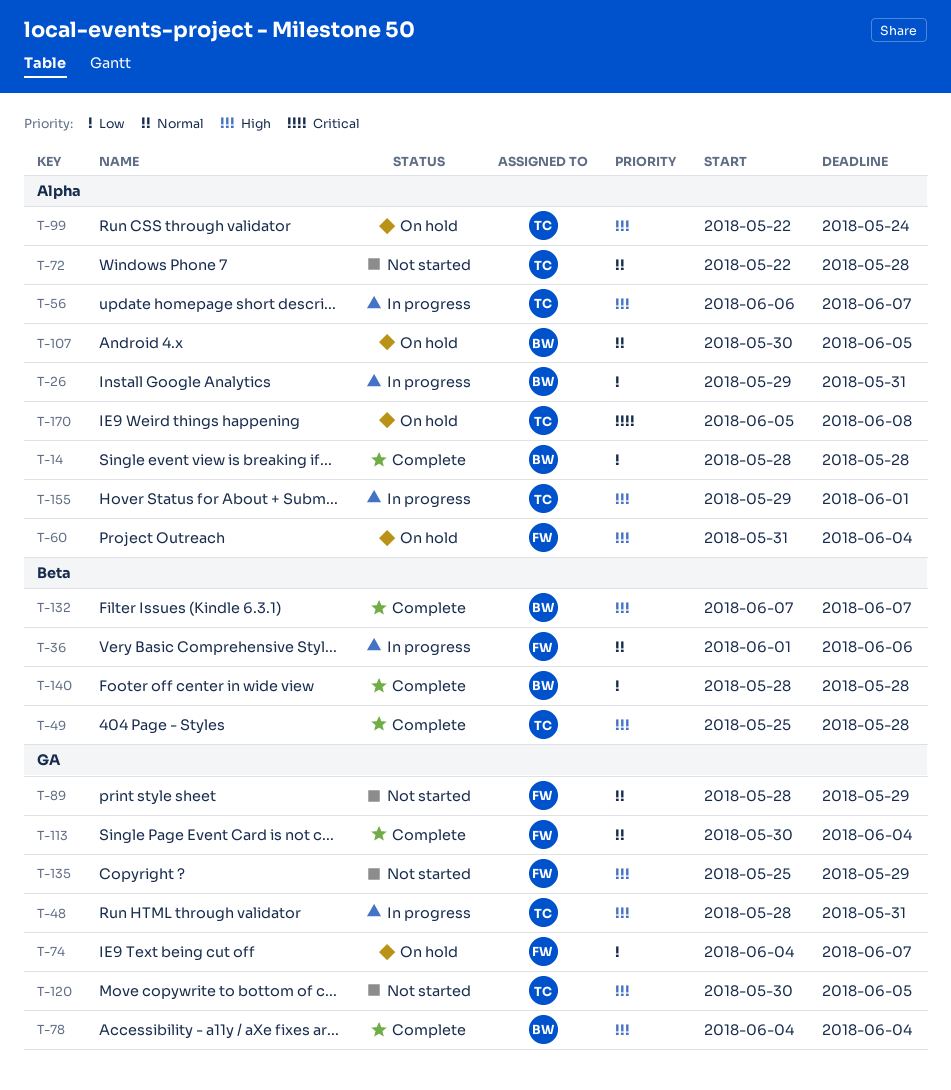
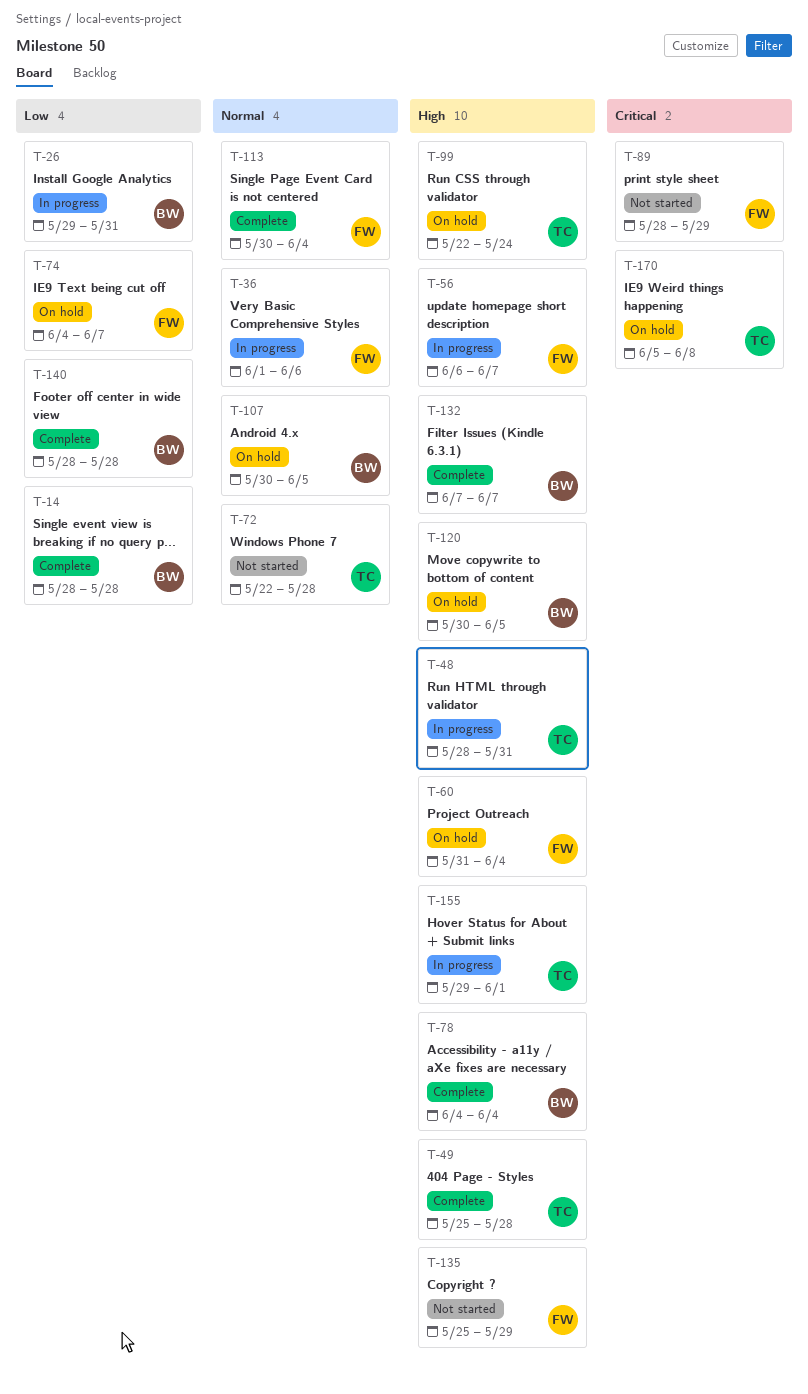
T-56, owner: TC -> FW
T-89, priority: Normal -> Critical
T-120, status: Not started -> On hold
T-120, owner: TC -> BW

